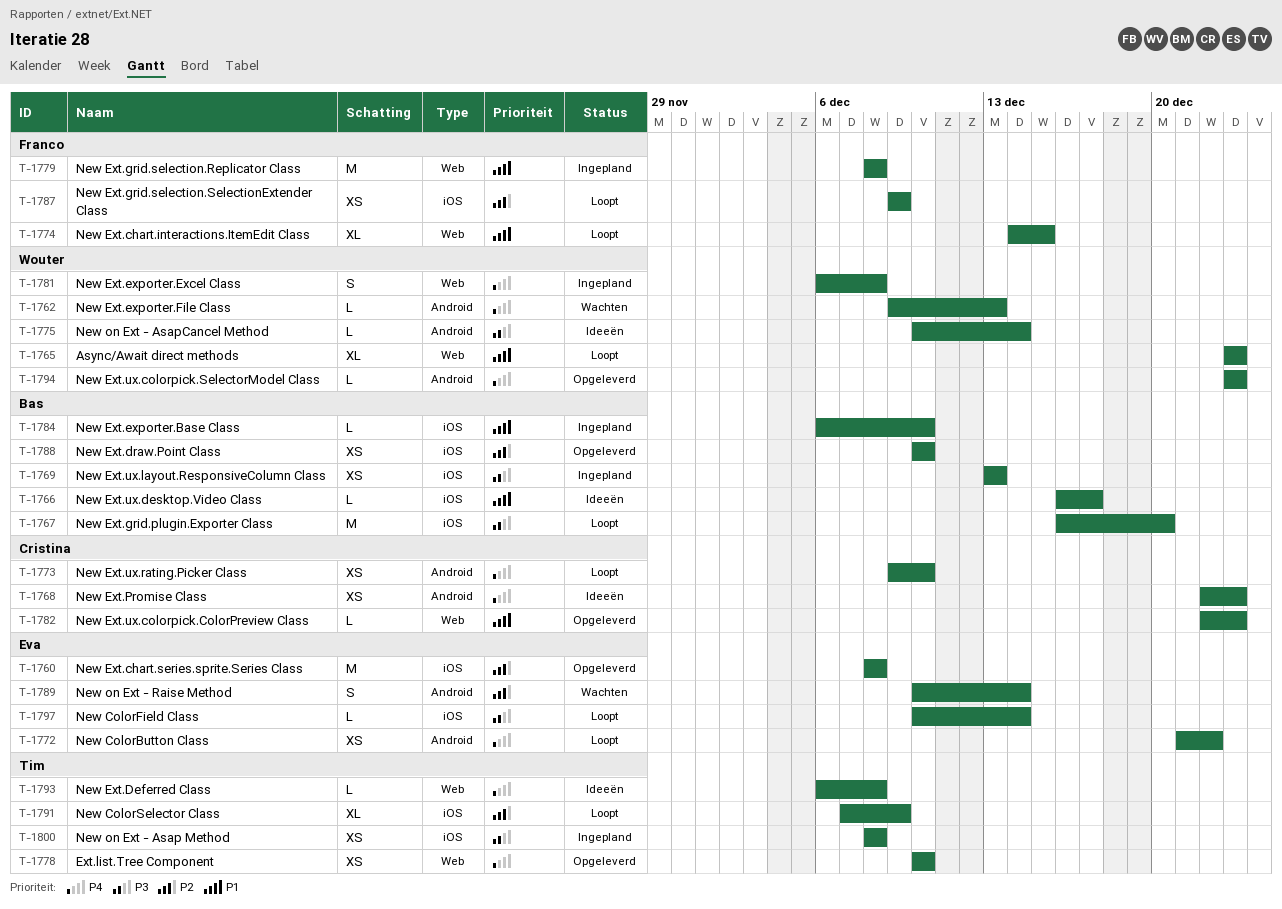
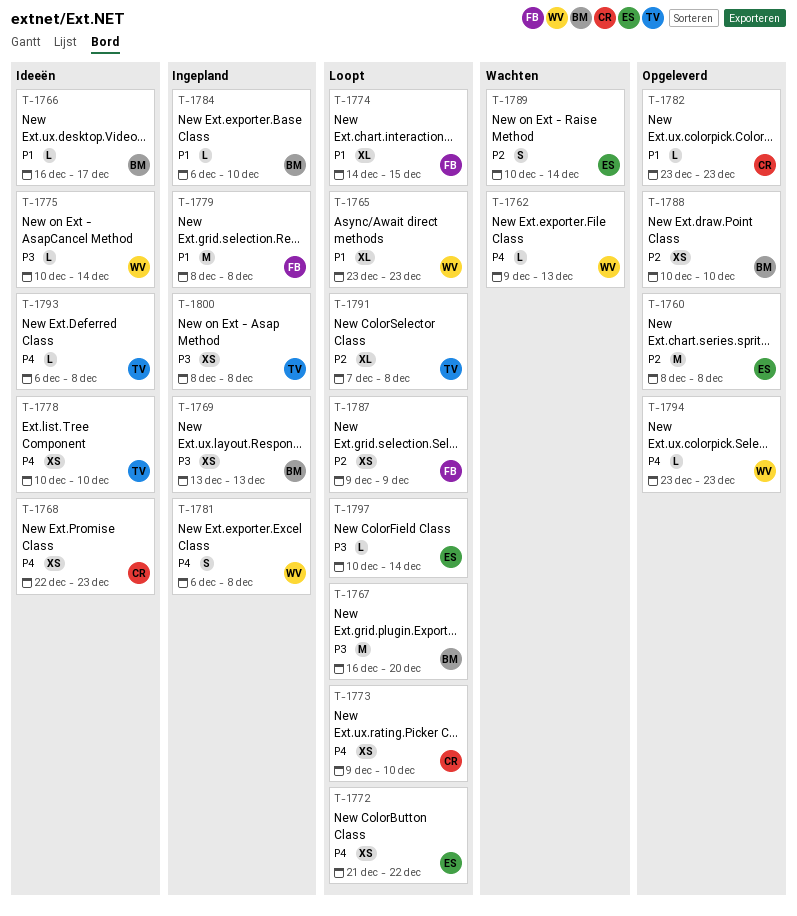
T-1778, status: Opgeleverd -> Ideeën
T-1782, start: Dec 22 -> Dec 23
T-1791, due: Dec 9 -> Dec 8

